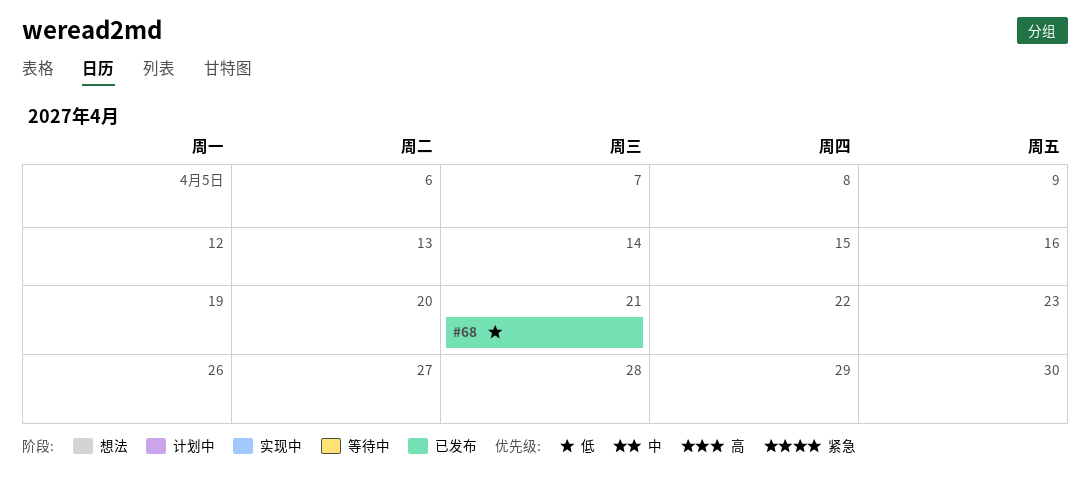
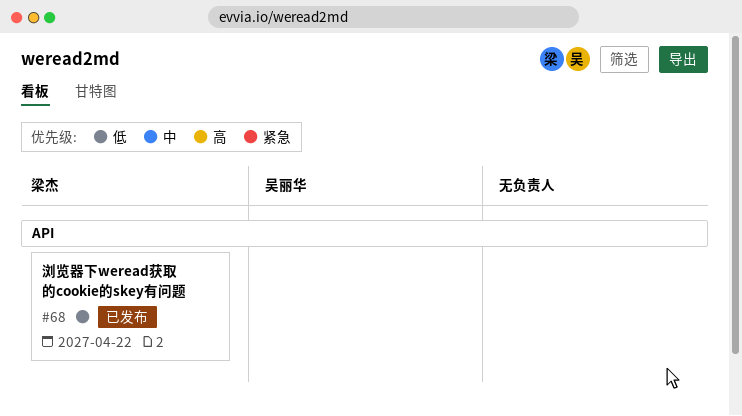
#68, due: Apr 21 -> Apr 22

